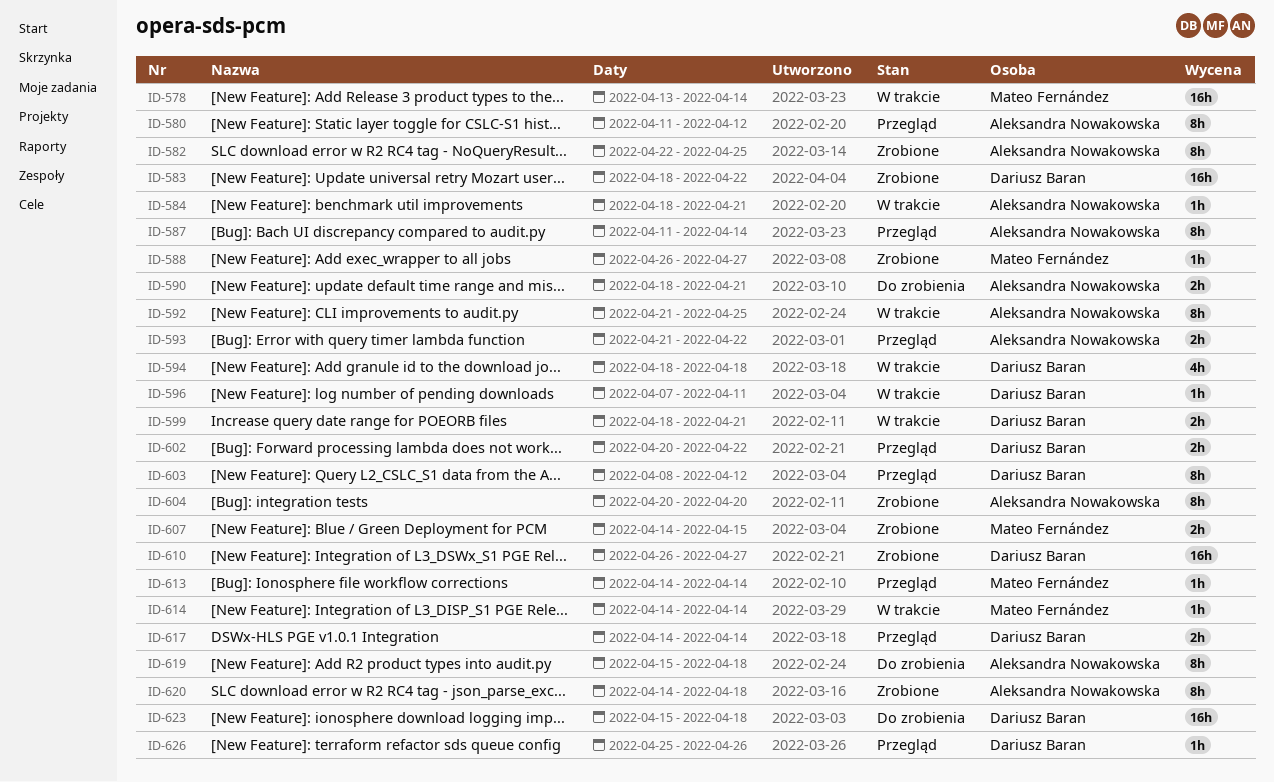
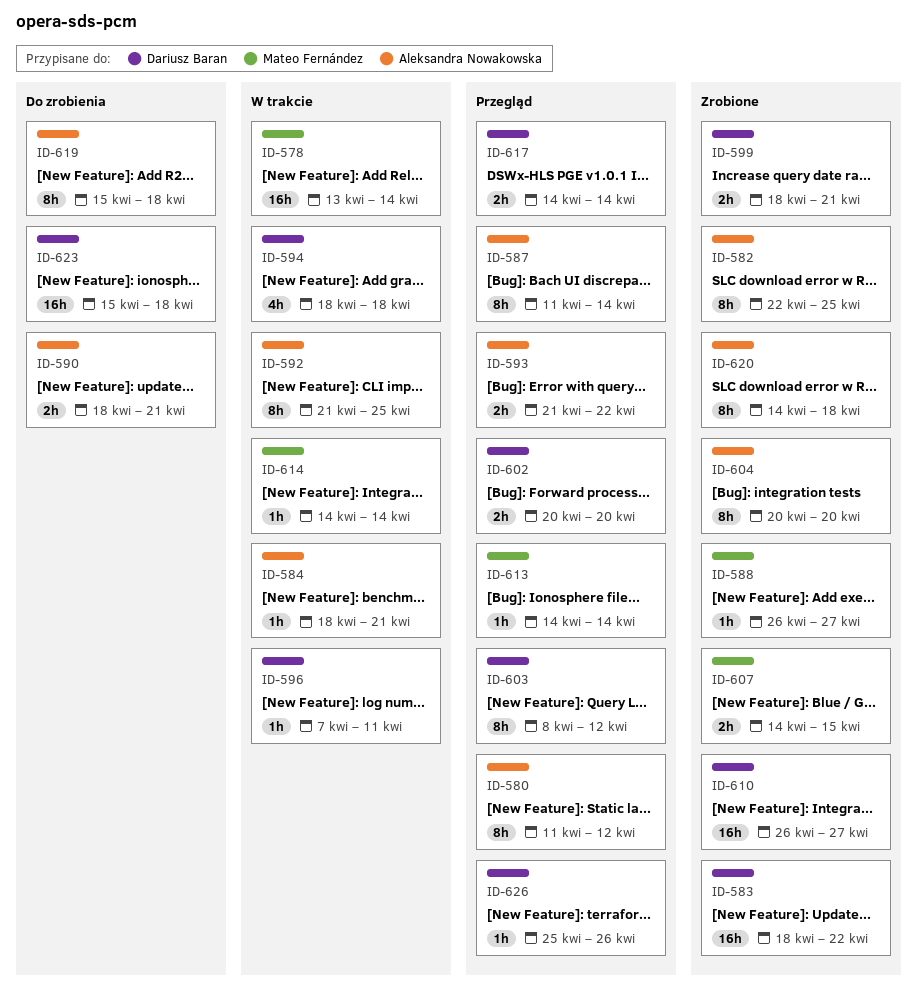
ID-599, status: W trakcie -> Zrobione
ID-602, due: Apr 22 -> Apr 20

